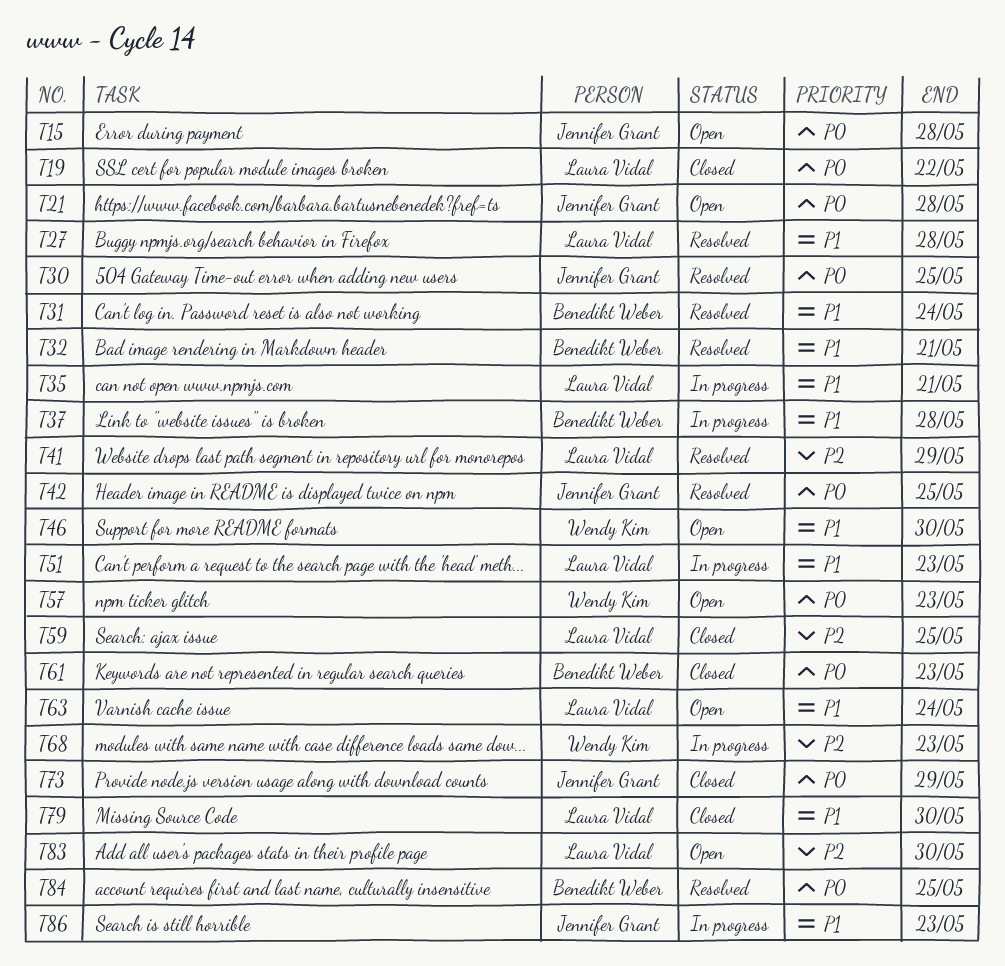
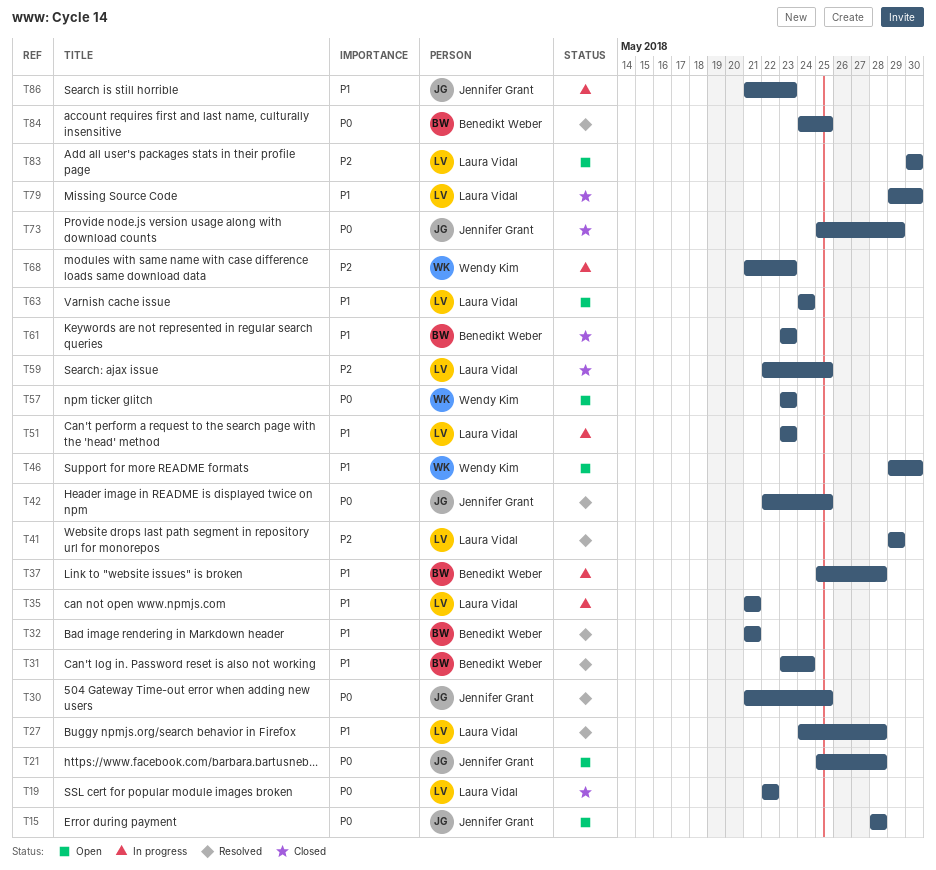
T61, priority: P0 -> P1

